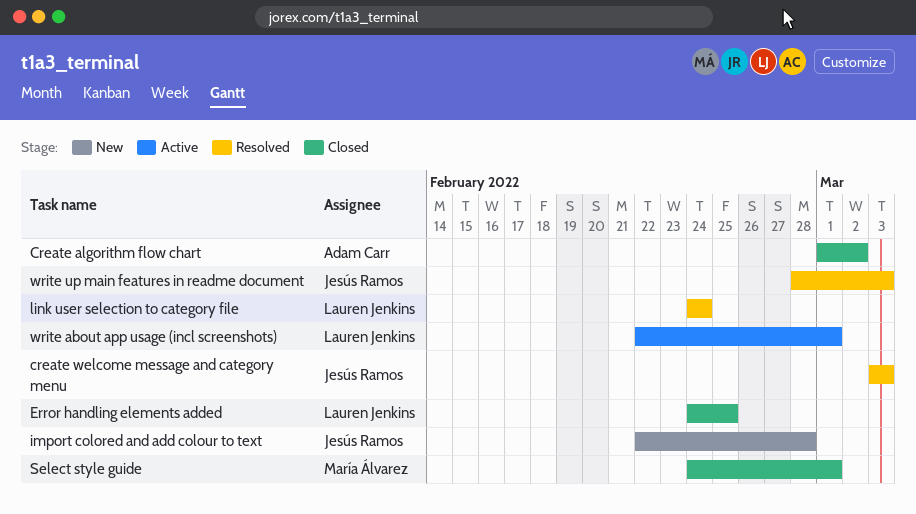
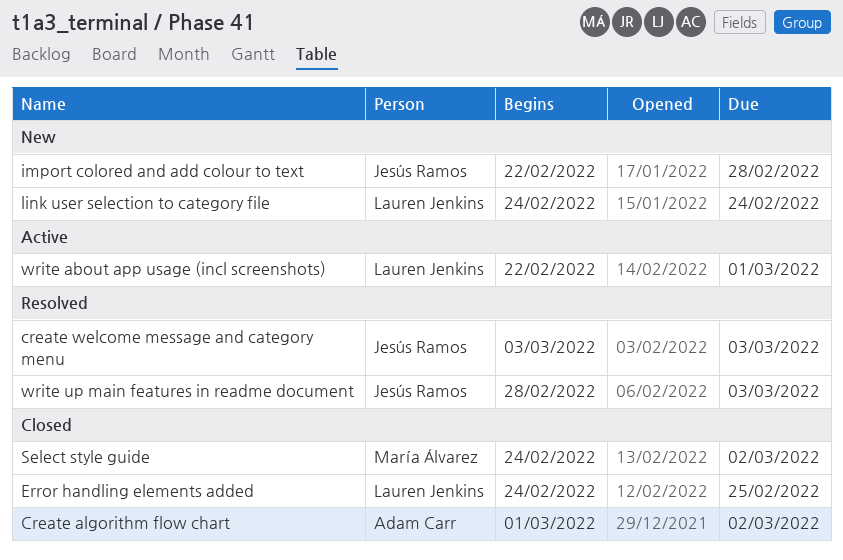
link user selection to category file, status: Resolved -> New
Select style guide, due: Mar 1 -> Mar 2

